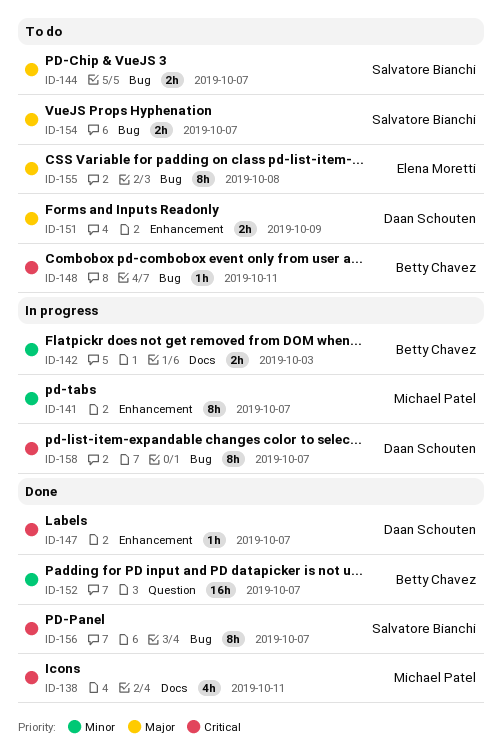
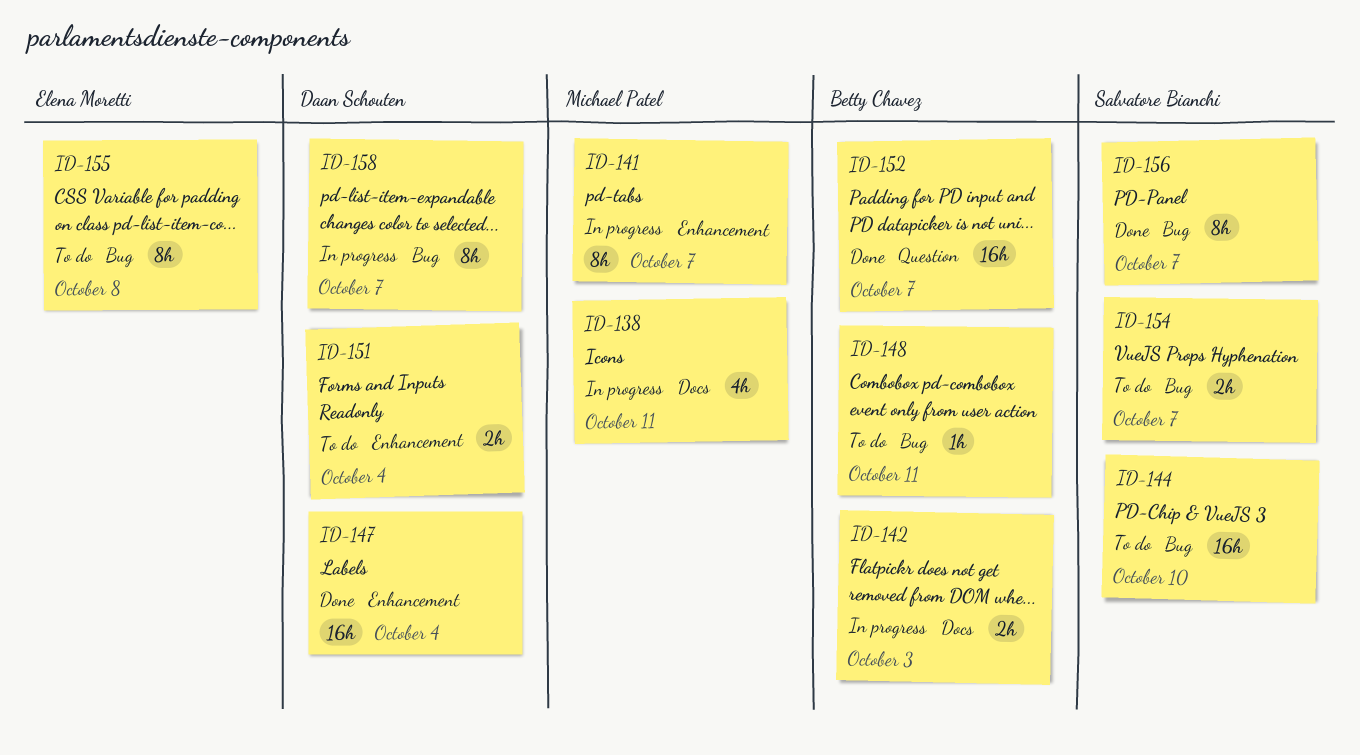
ID-138, status: Done -> In progress
ID-144, estimate: 2h -> 16h
ID-144, due: Oct 7 -> Oct 10
ID-147, estimate: 1h -> 16h
ID-147, due: Oct 7 -> Oct 4
ID-151, due: Oct 9 -> Oct 4

